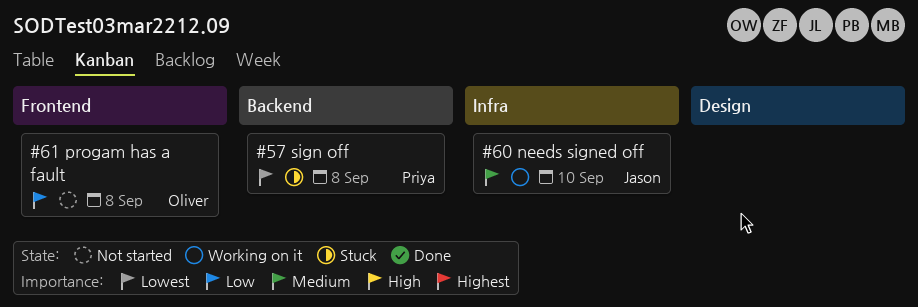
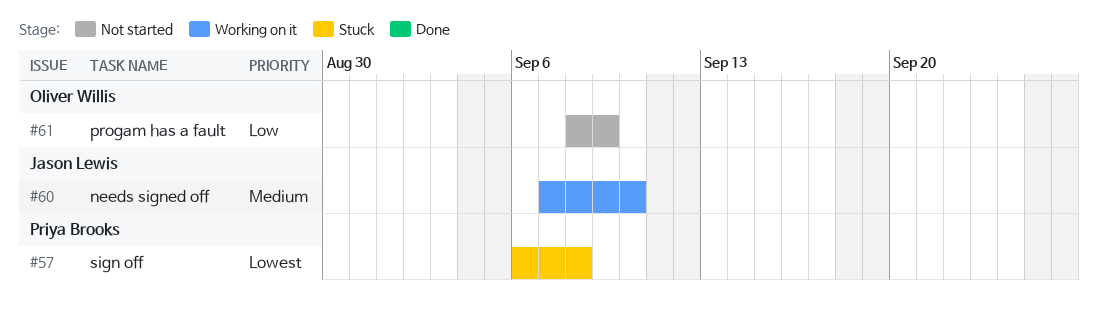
#61, due: Sep 8 -> Sep 9

